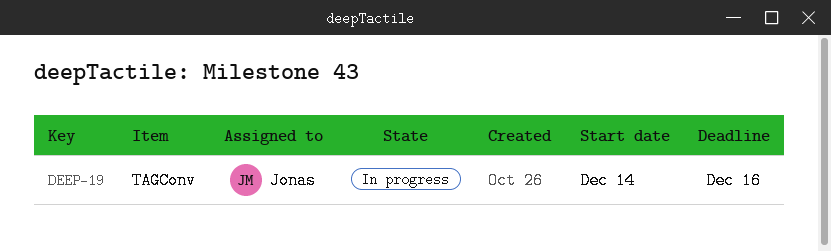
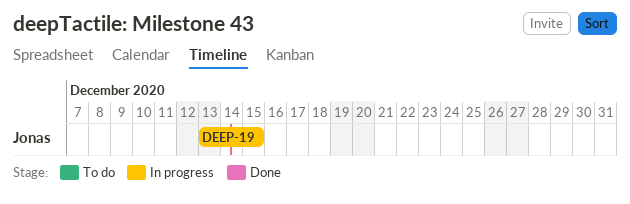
DEEP-19, start: Dec 14 -> Dec 13
DEEP-19, due: Dec 16 -> Dec 15

